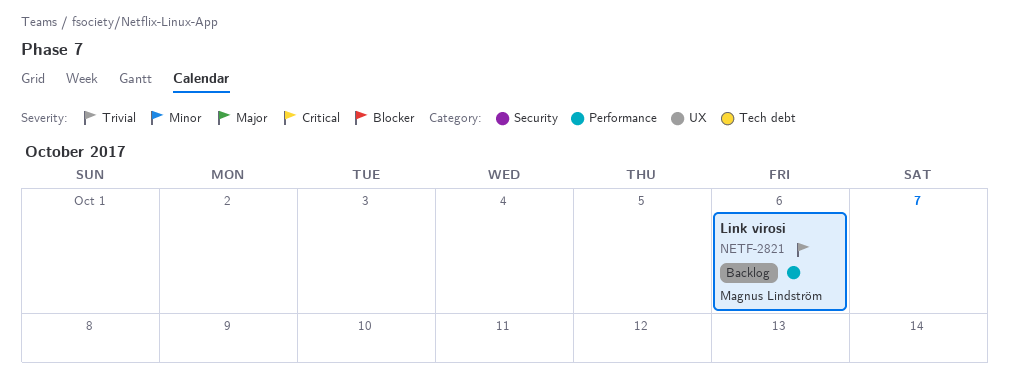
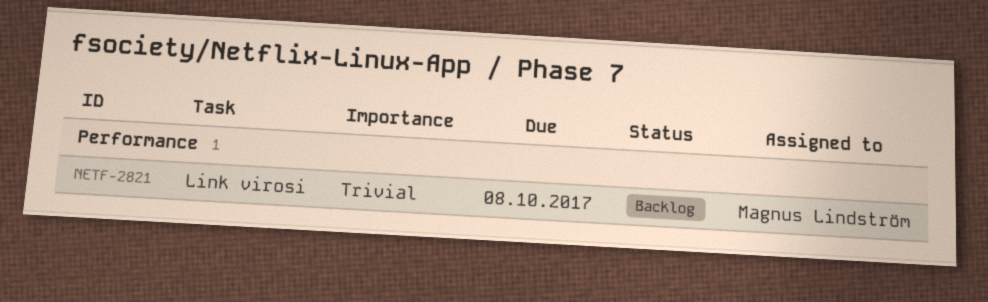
NETF-2821, due: Oct 6 -> Oct 8

